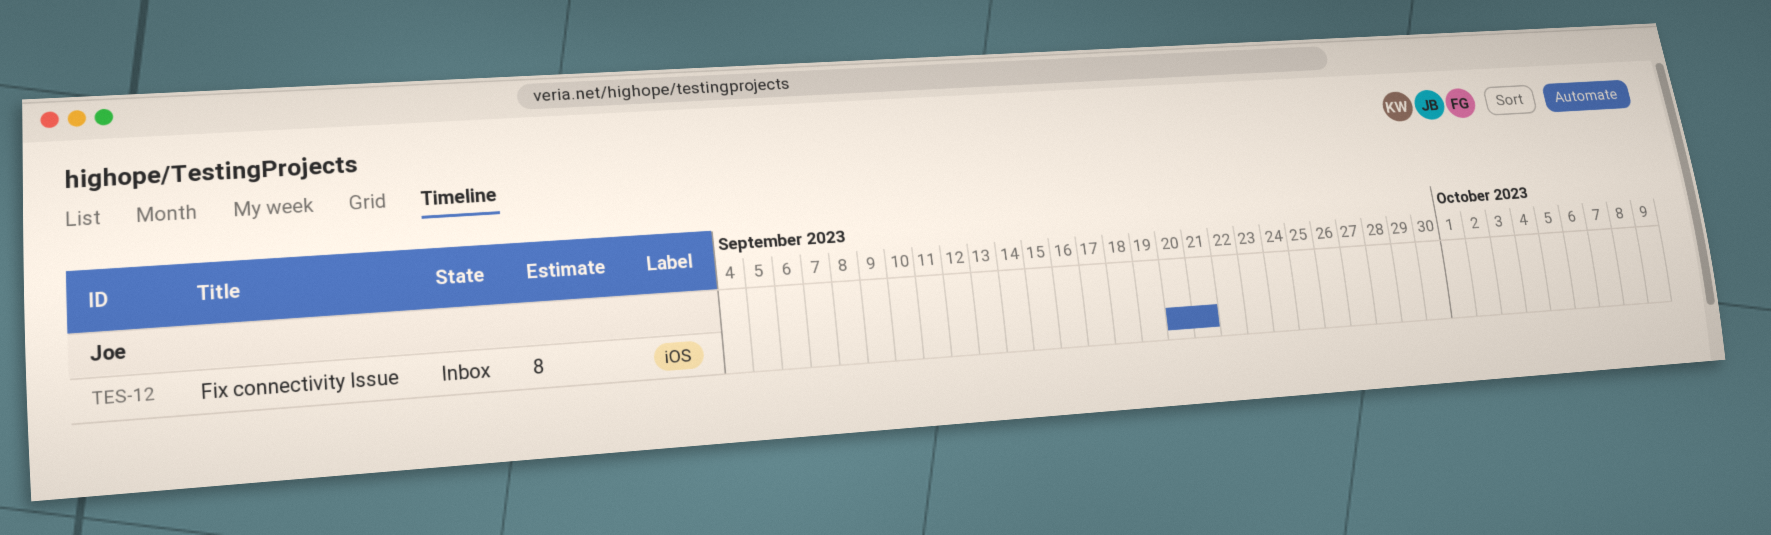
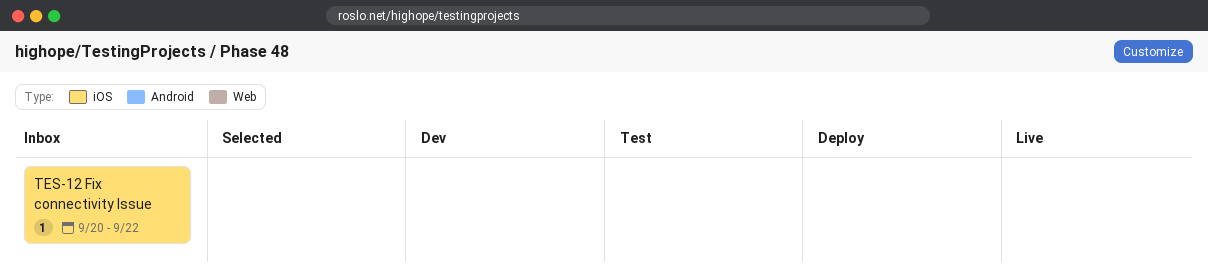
TES-12, estimate: 8 -> 1
TES-12, due: Sep 21 -> Sep 22

